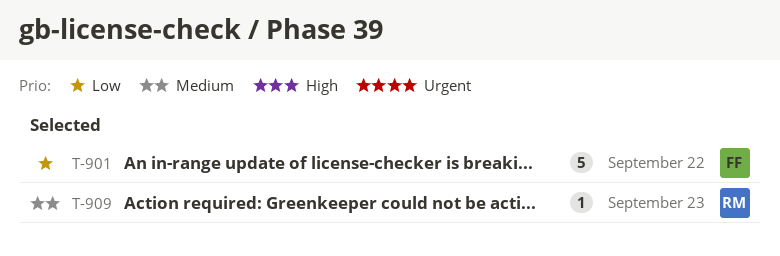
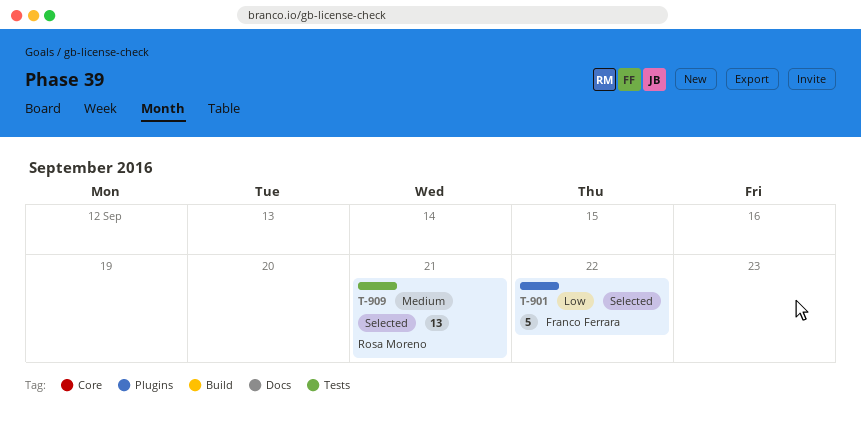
T-909, estimate: 1 -> 13
T-909, due: Sep 23 -> Sep 21

